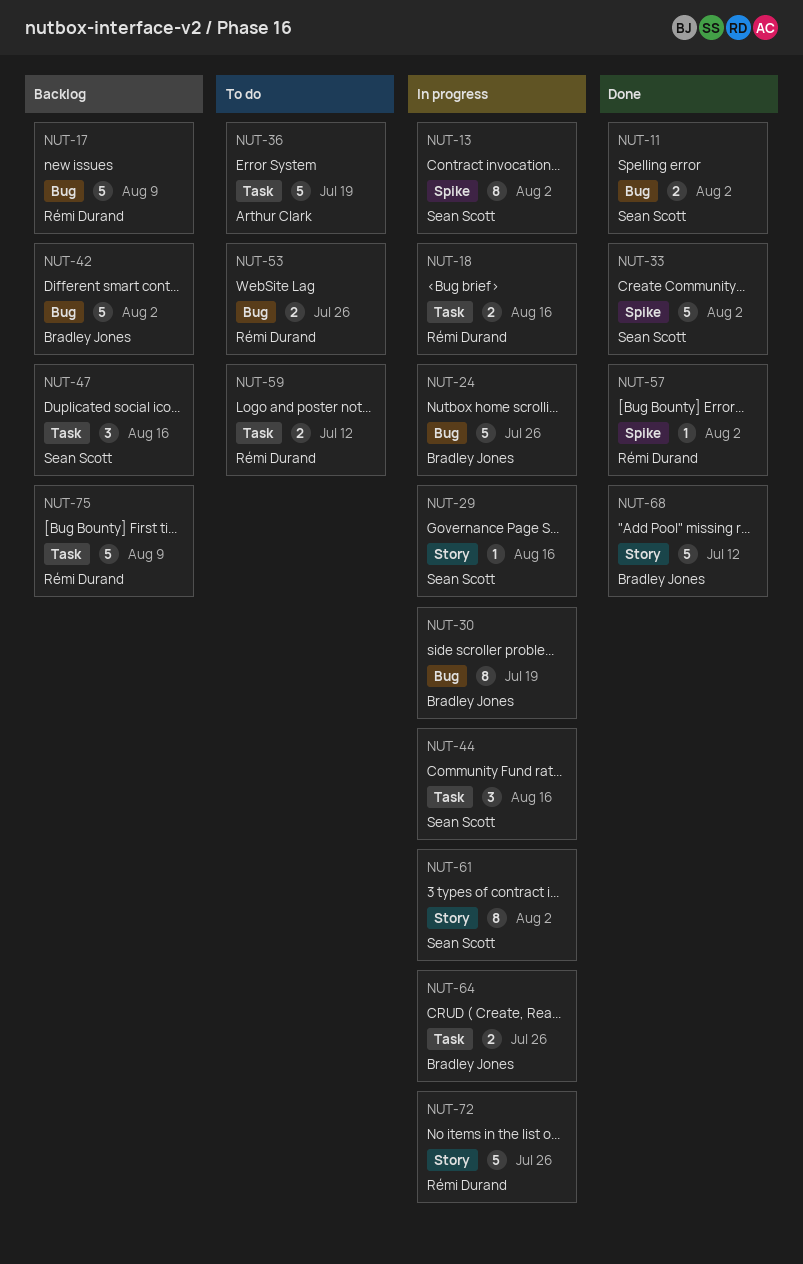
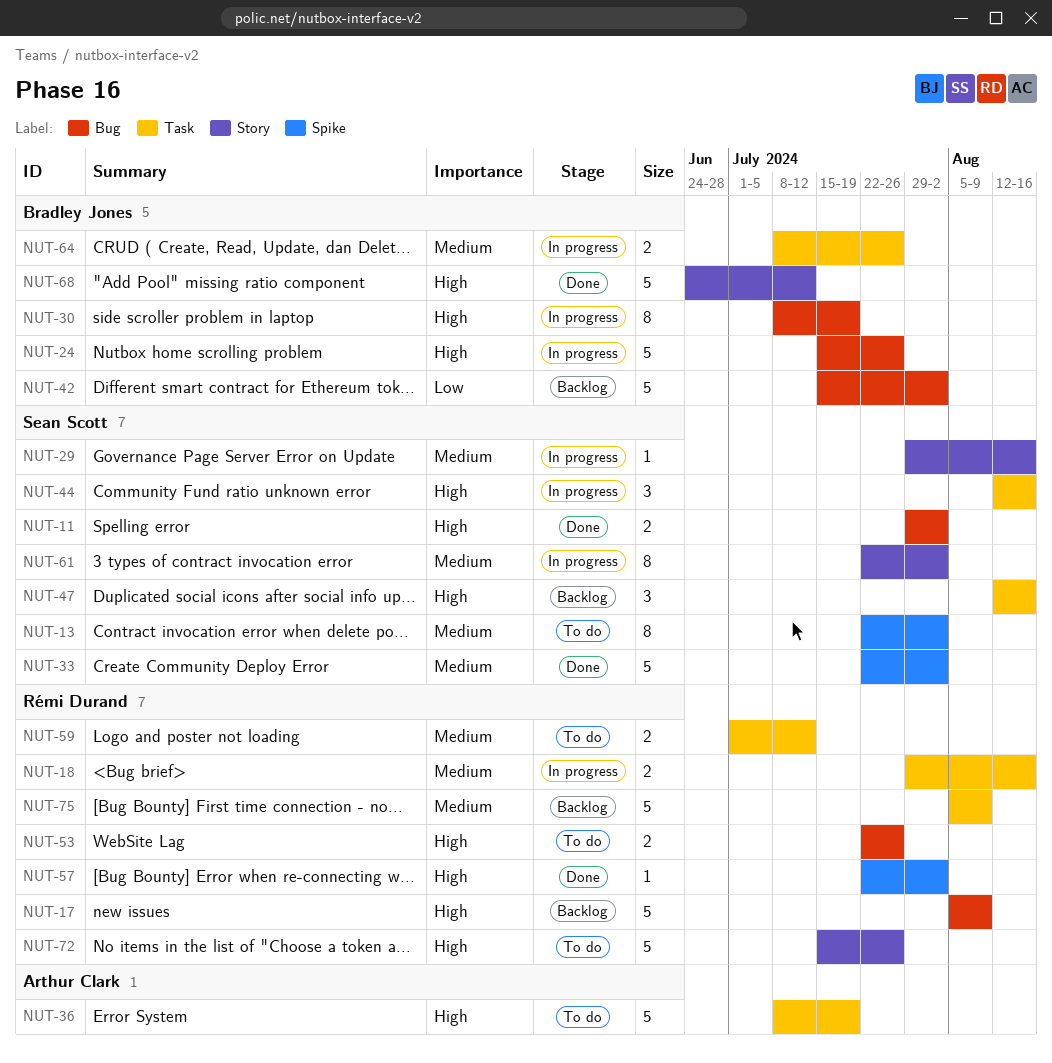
NUT-13, status: In progress -> To do
NUT-72, status: In progress -> To do

